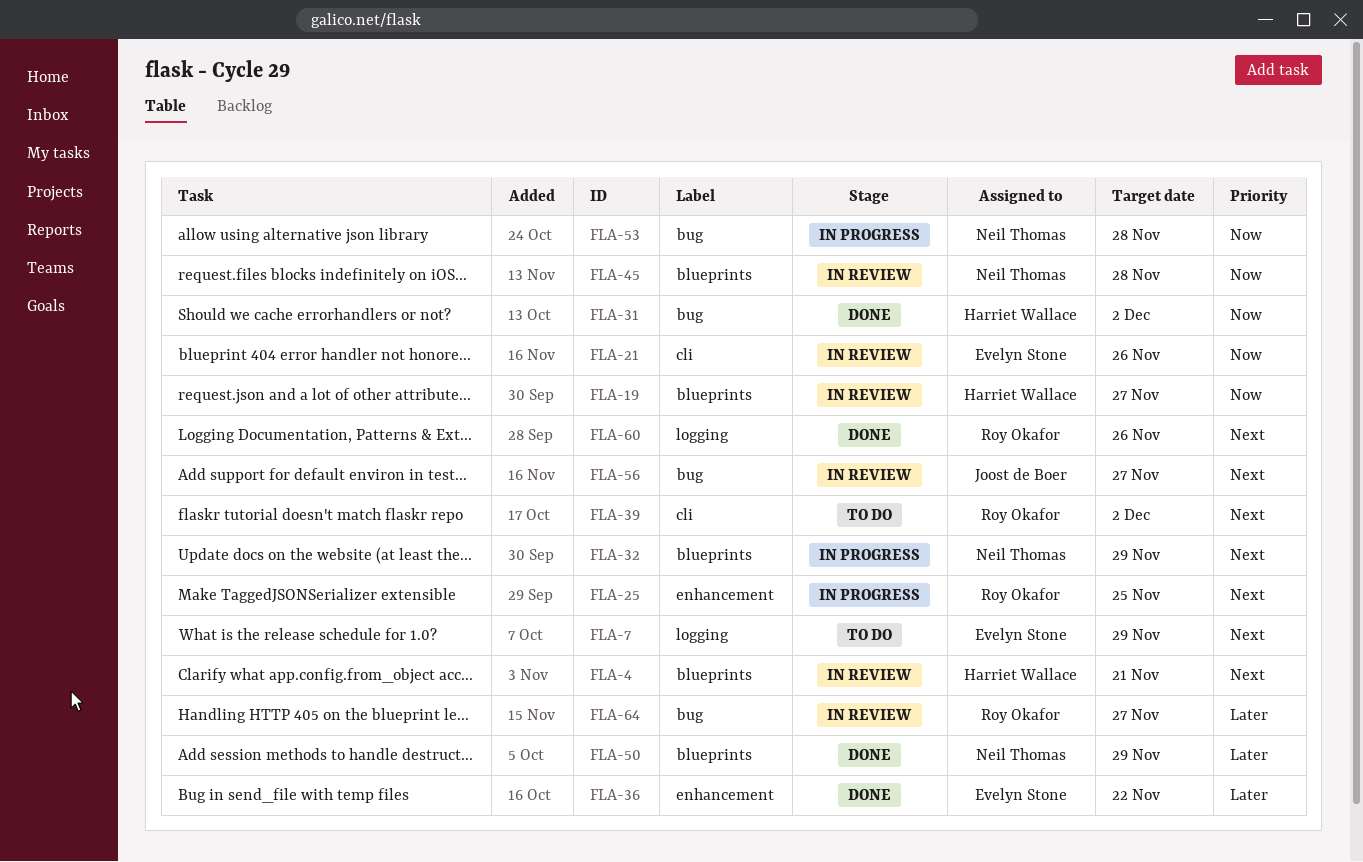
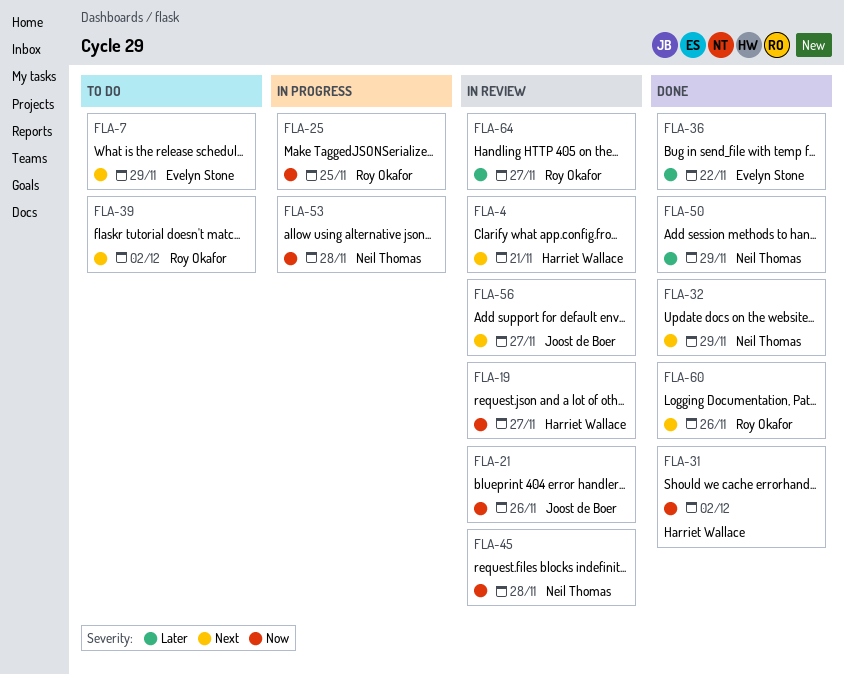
FLA-21, owner: Evelyn Stone -> Joost de Boer
FLA-25, priority: Next -> Now
FLA-32, status: In progress -> Done

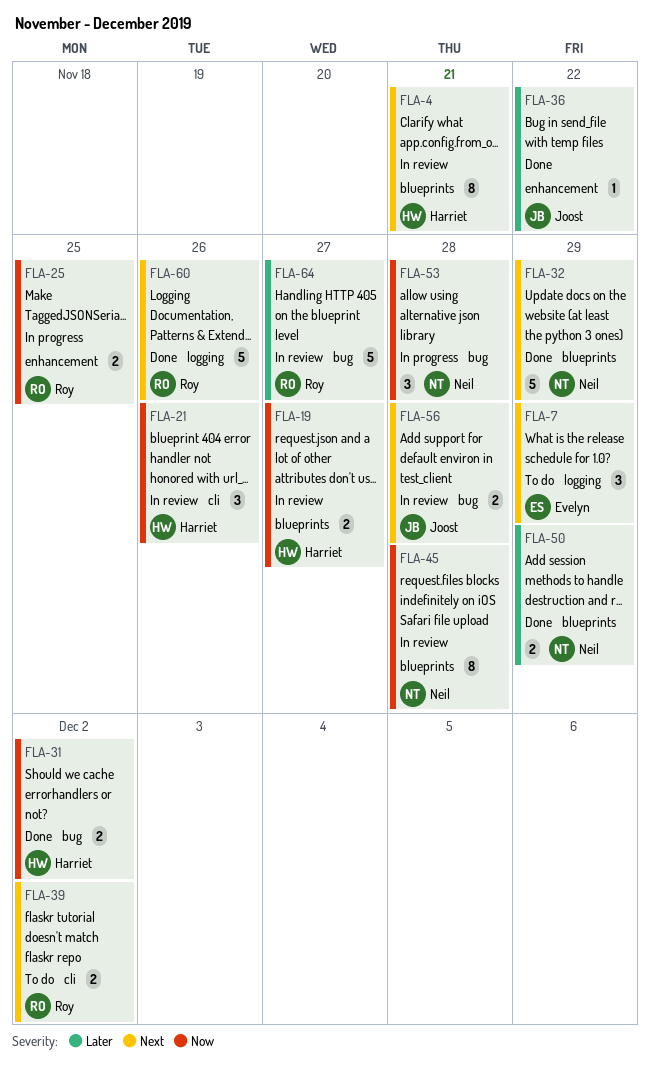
FLA-21, owner: Joost de Boer -> Harriet Wallace
FLA-36, owner: Evelyn Stone -> Joost de Boer
FLA-56, due: Nov 27 -> Nov 28

